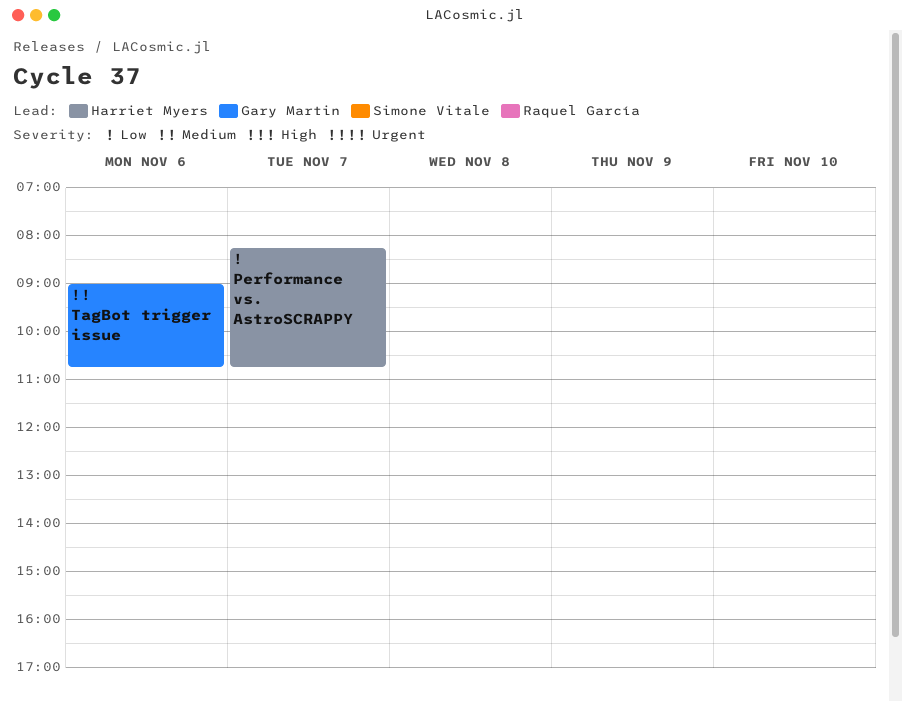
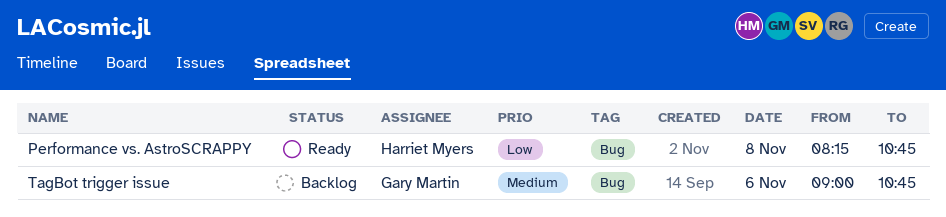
Performance vs. AstroSCRAPPY, day: Nov 7 -> Nov 8

